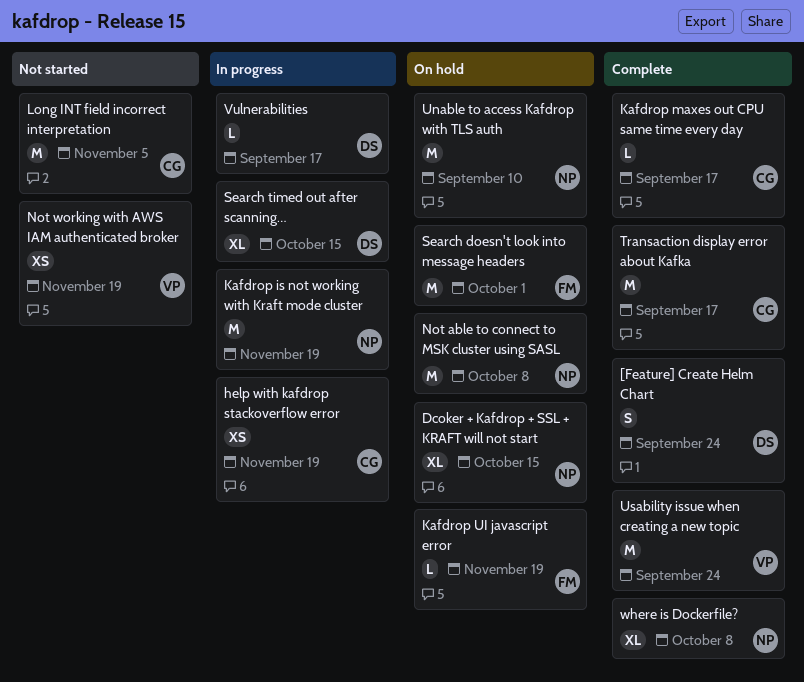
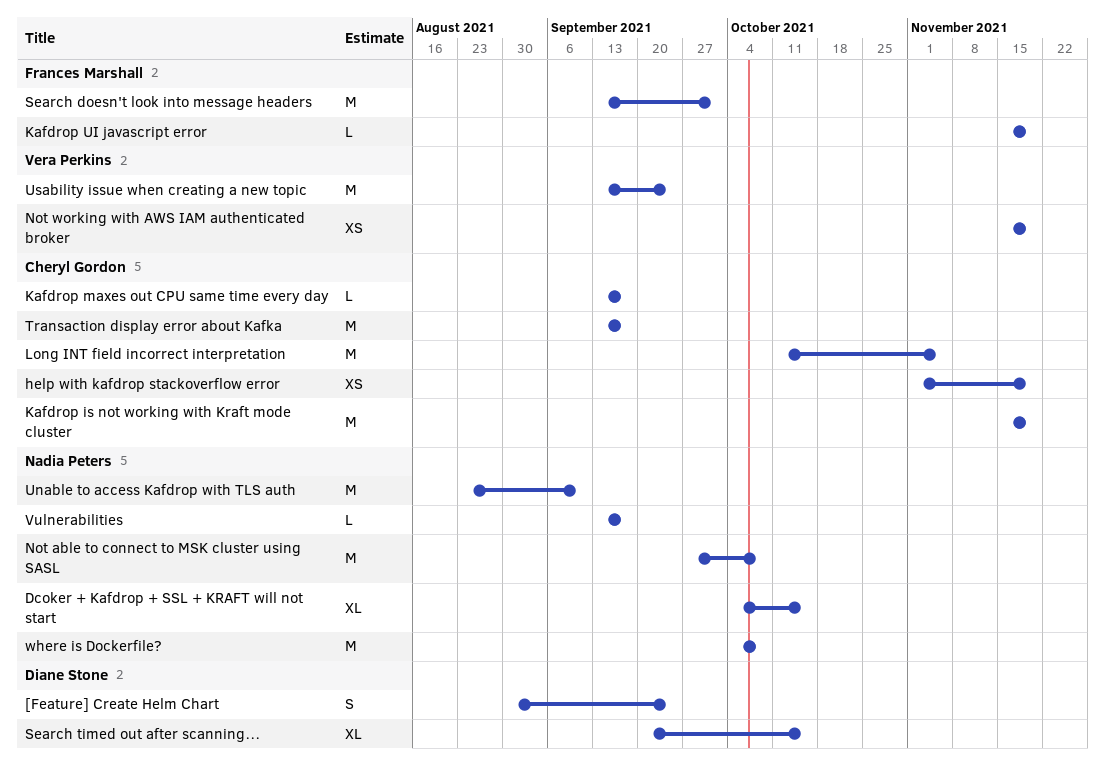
Kafdrop is not working with Kraft mode cluster, owner: Nadia Peters -> Cheryl Gordon
Vulnerabilities, owner: Diane Stone -> Nadia Peters
where is Dockerfile?, estimate: XL -> M

